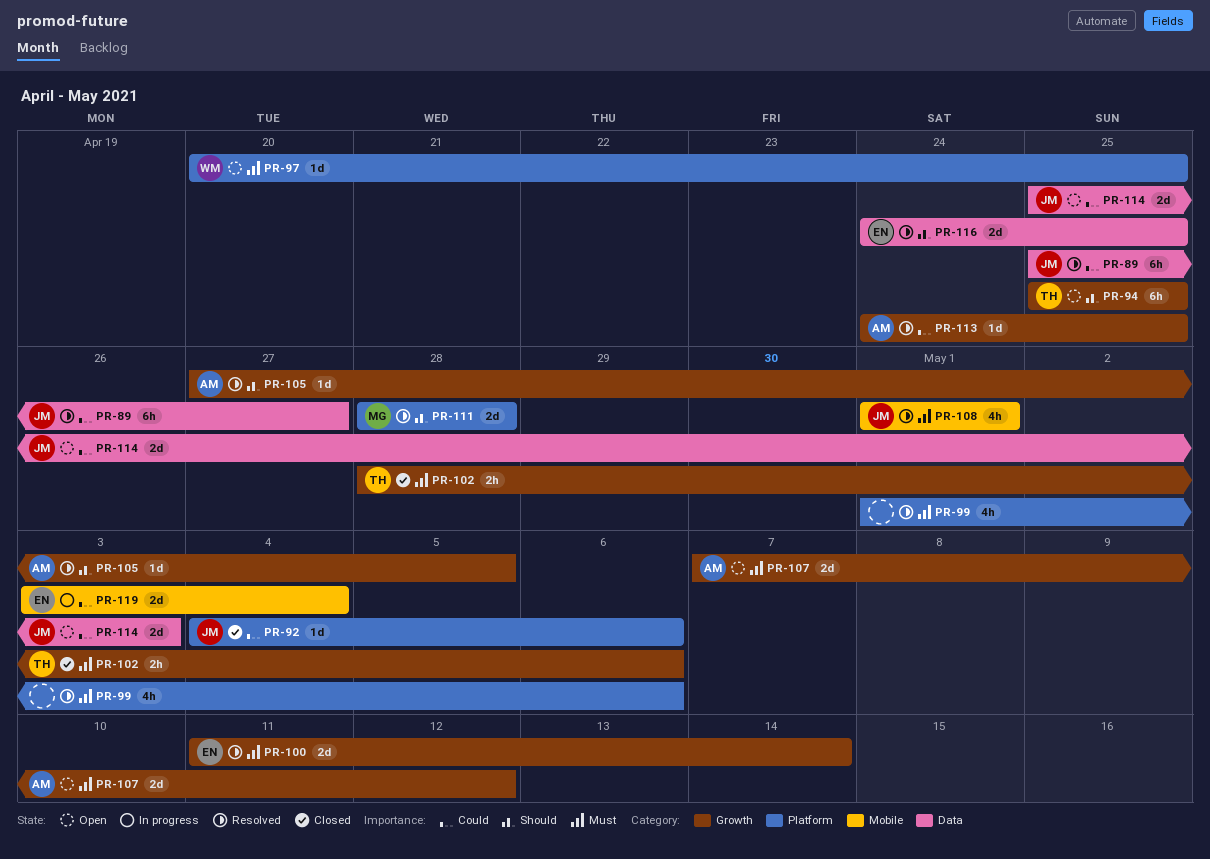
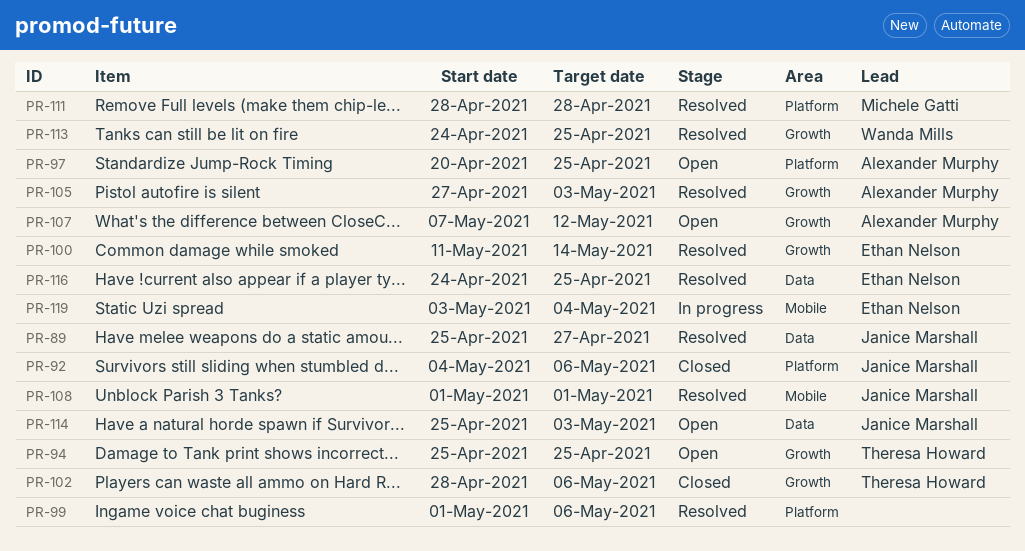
PR-97, owner: Wanda Mills -> Alexander Murphy
PR-105, due: May 5 -> May 3
PR-113, owner: Alexander Murphy -> Wanda Mills

